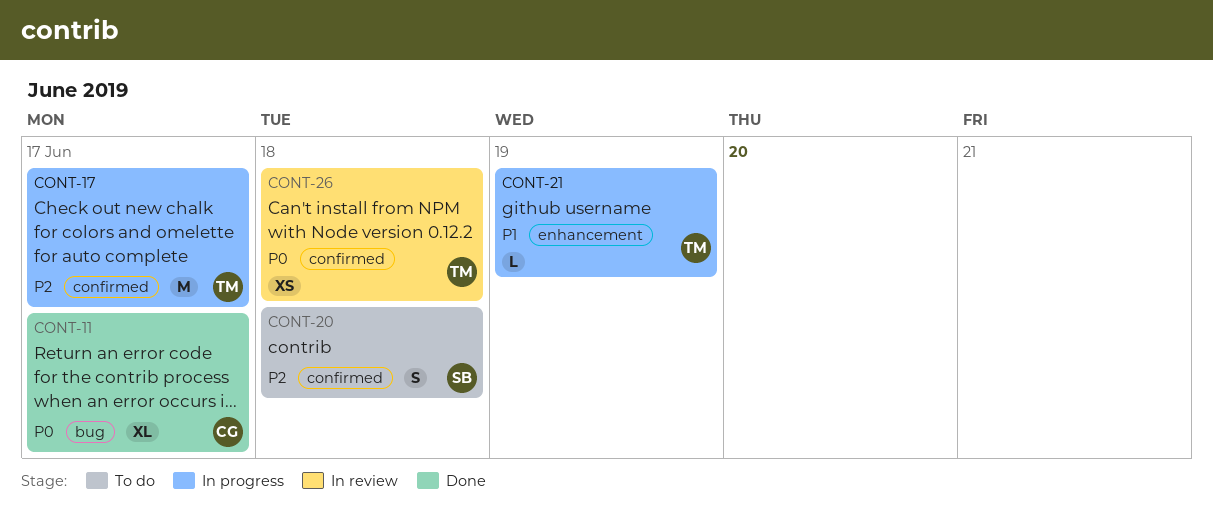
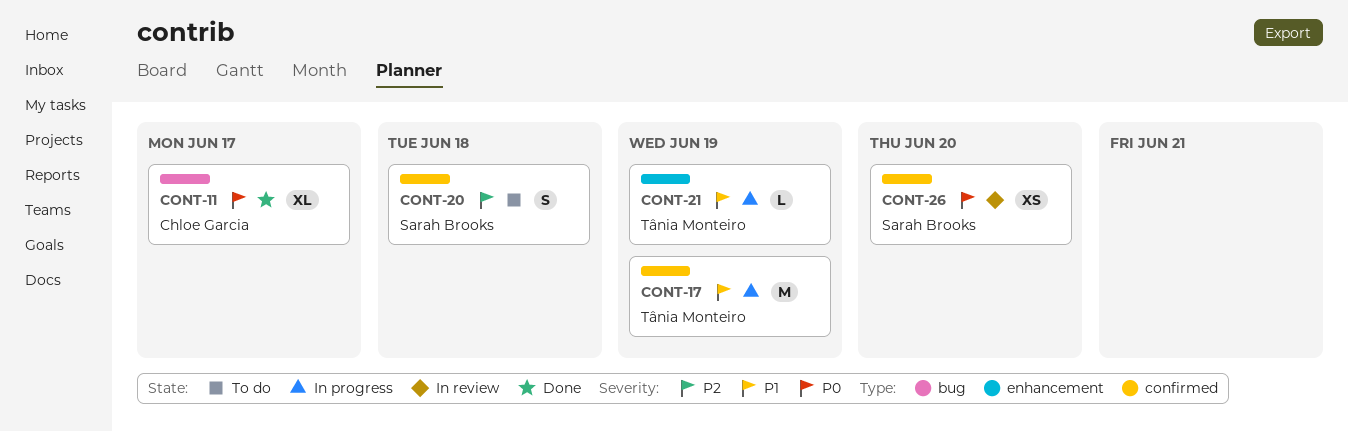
CONT-17, priority: P2 -> P1
CONT-17, due: Jun 17 -> Jun 19
CONT-26, owner: Tânia Monteiro -> Sarah Brooks
CONT-26, due: Jun 18 -> Jun 20

